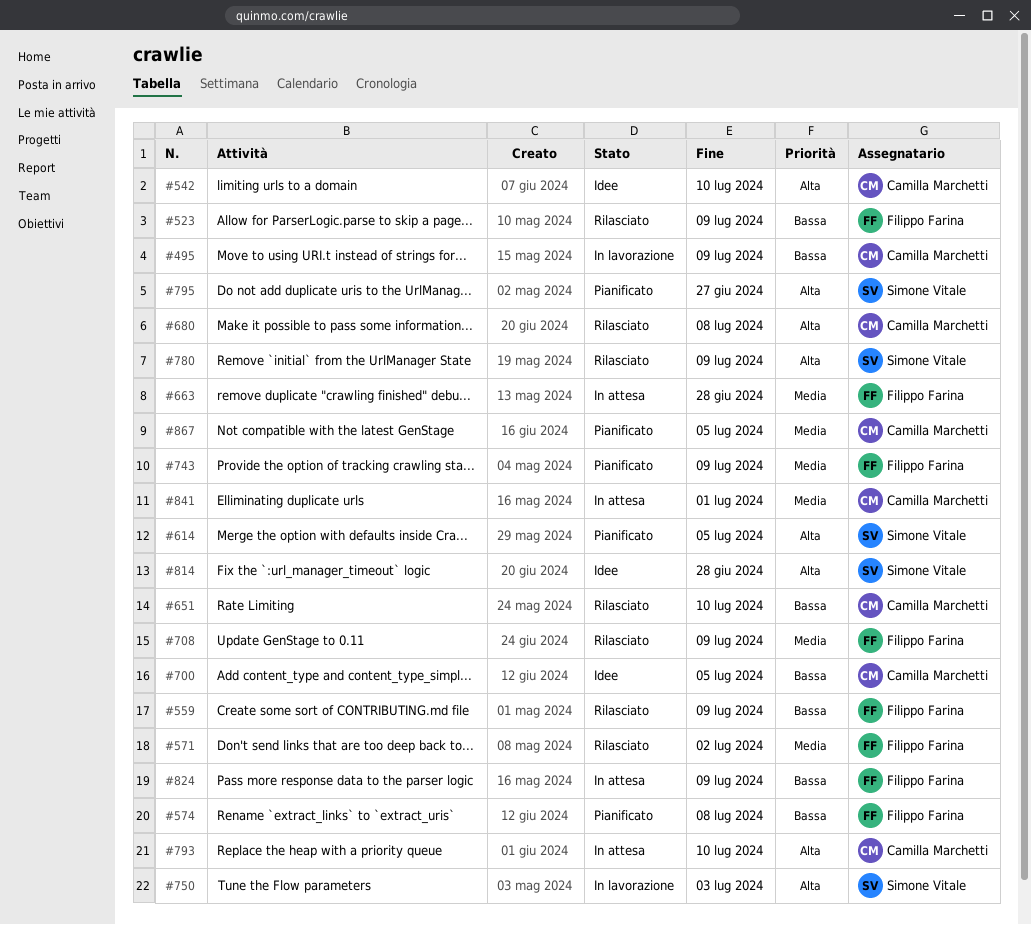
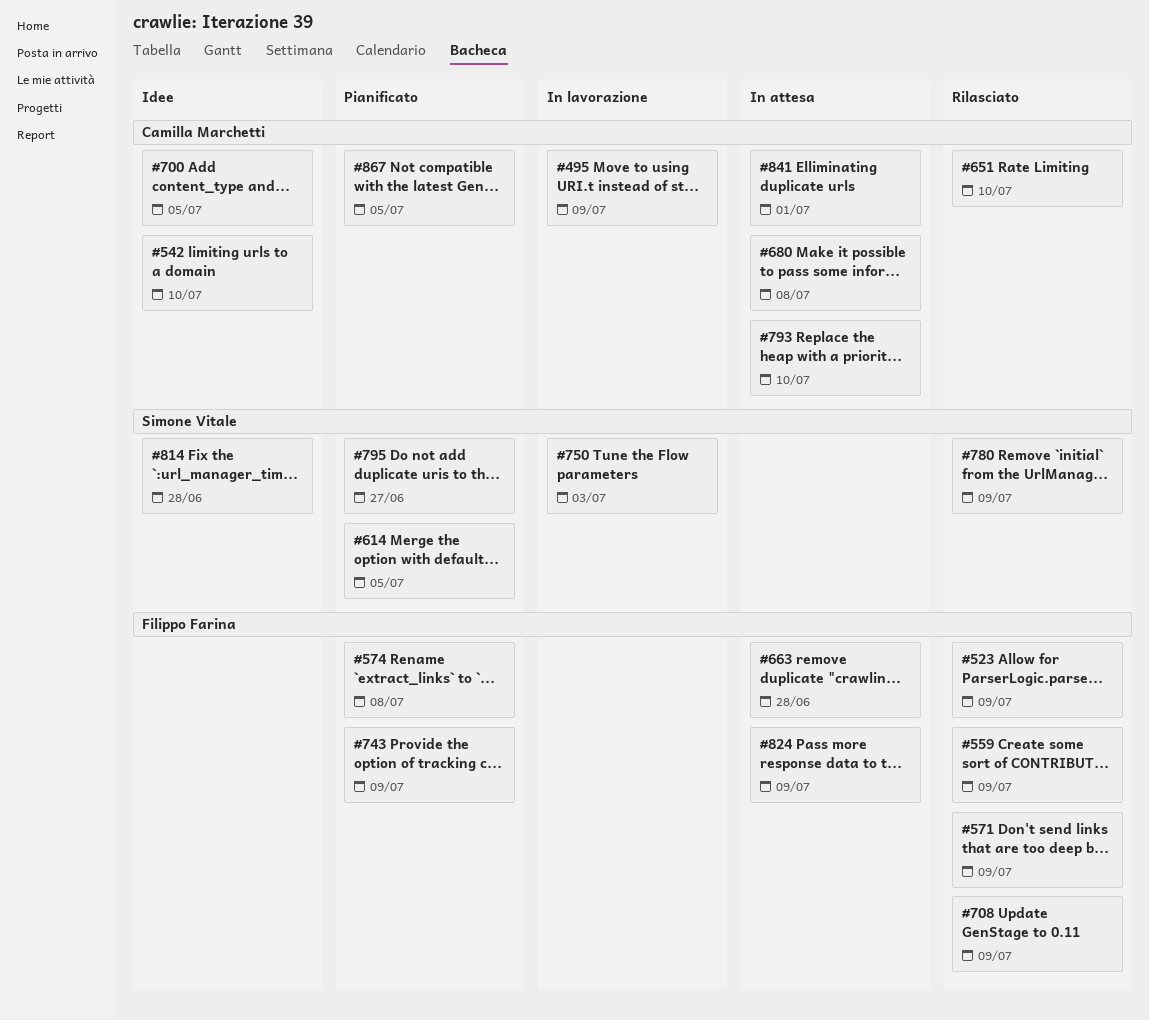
#571, due: Jul 2 -> Jul 9
#680, status: Rilasciato -> In attesa

